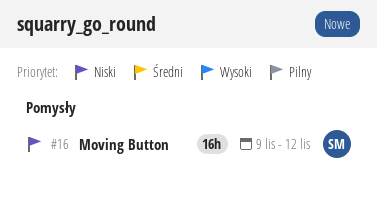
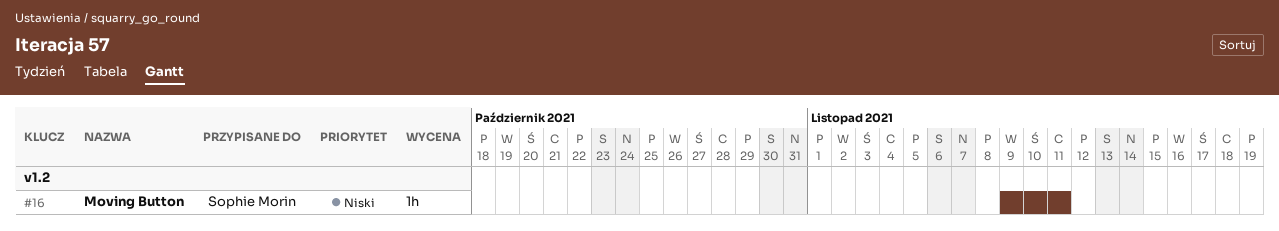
#16, estimate: 16h -> 1h
#16, due: Nov 12 -> Nov 11

